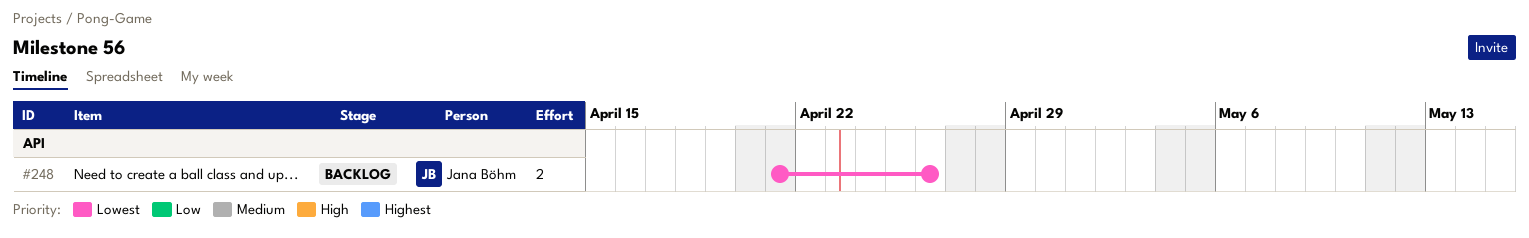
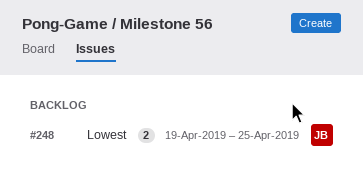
#248, start: Apr 21 -> Apr 19
#248, due: Apr 26 -> Apr 25

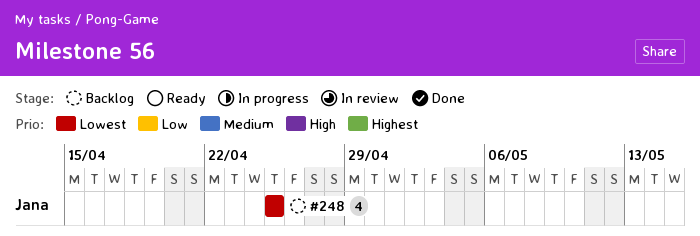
#248, estimate: 2 -> 4
#248, start: Apr 19 -> Apr 25

